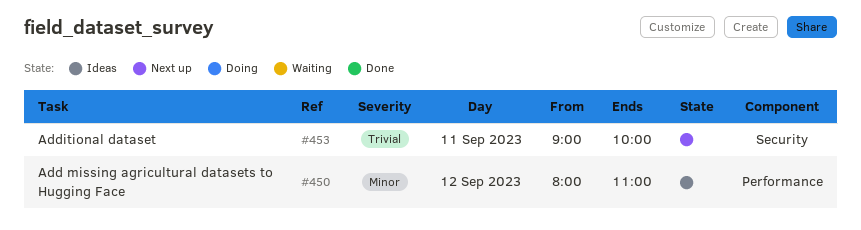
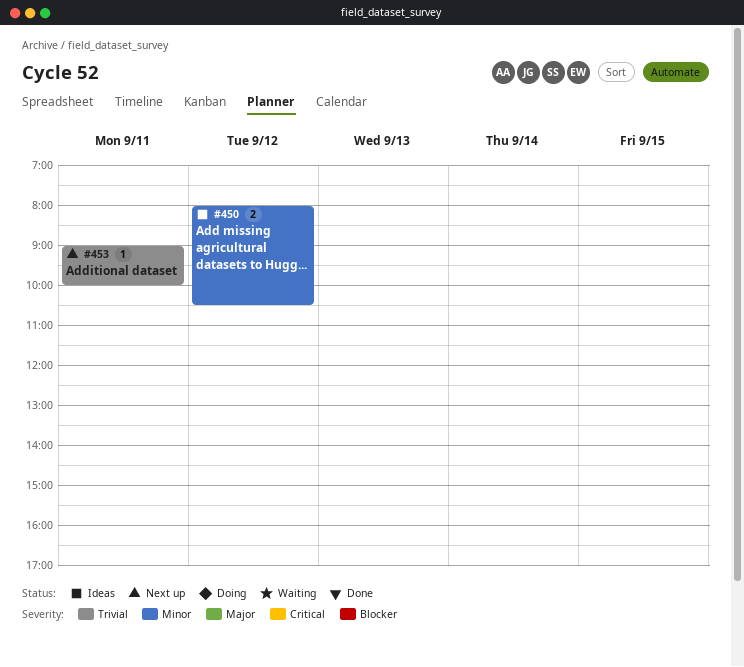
#450, ends: 11:00 -> 10:30

